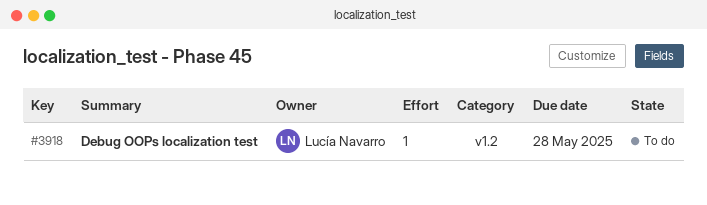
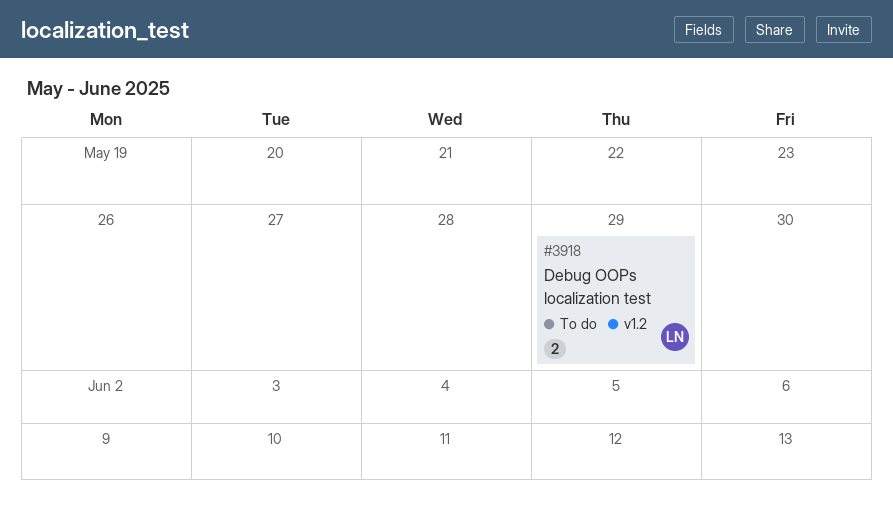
#3918, estimate: 1 -> 2
#3918, due: May 28 -> May 29

